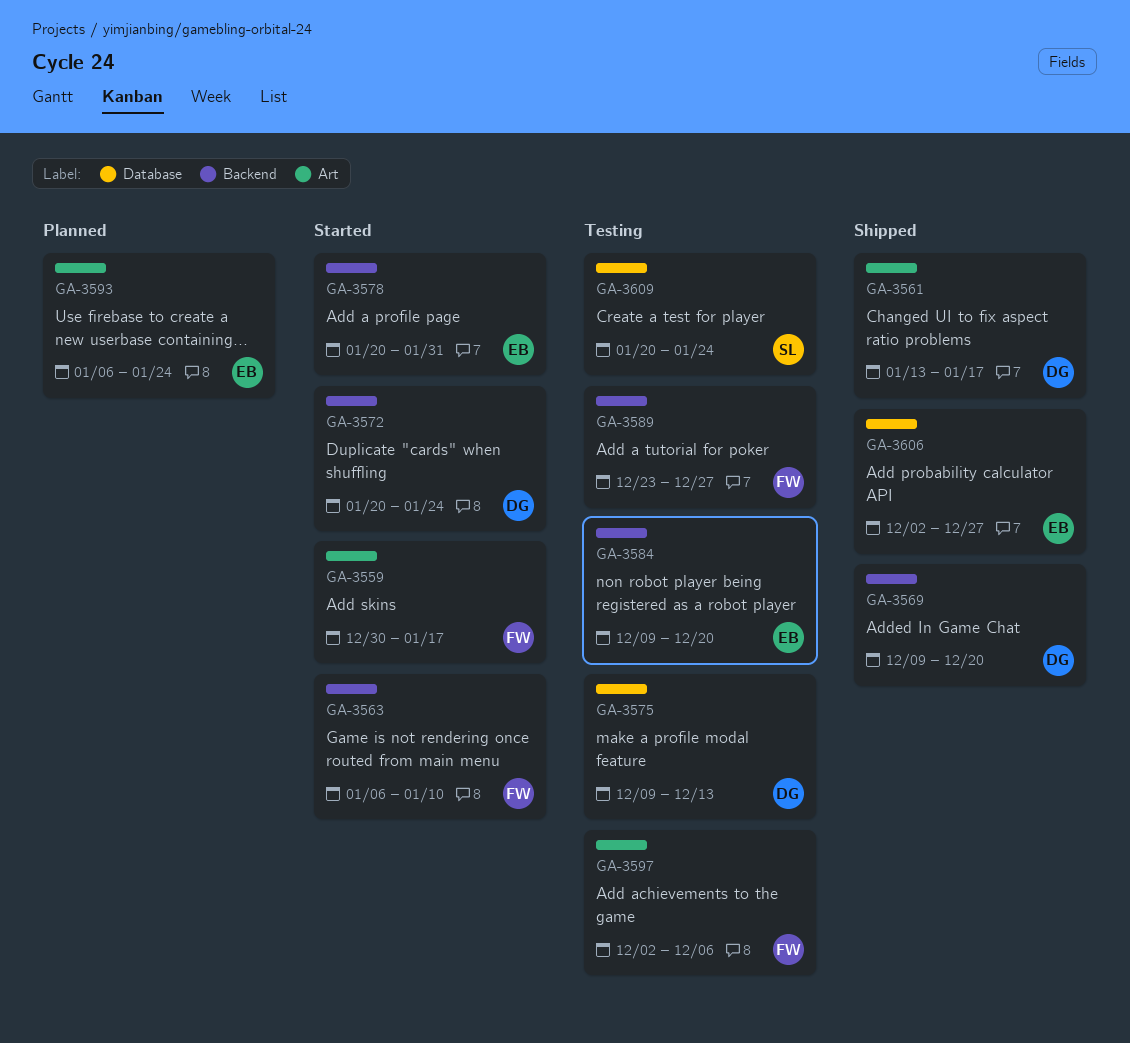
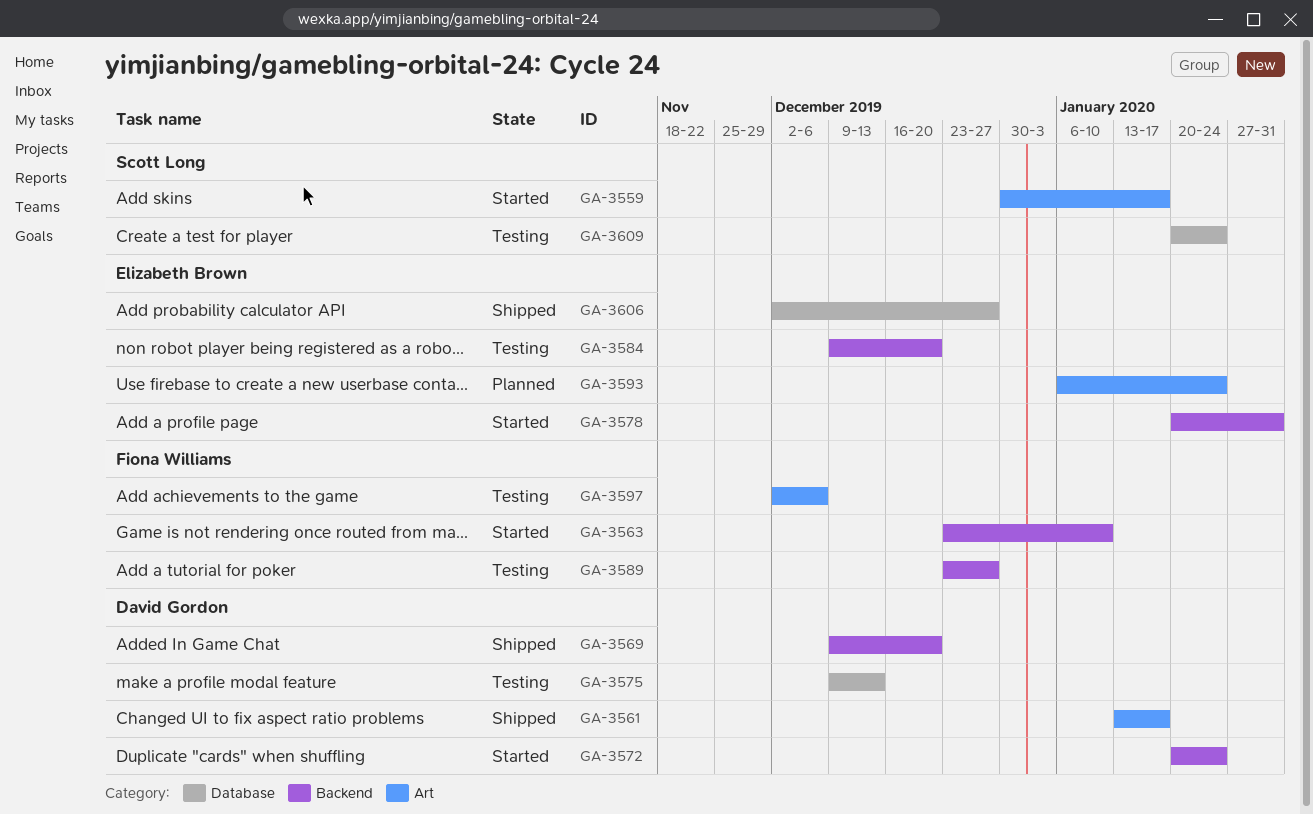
GA-3559, owner: Fiona Williams -> Scott Long
GA-3563, start: Jan 6 -> Dec 23

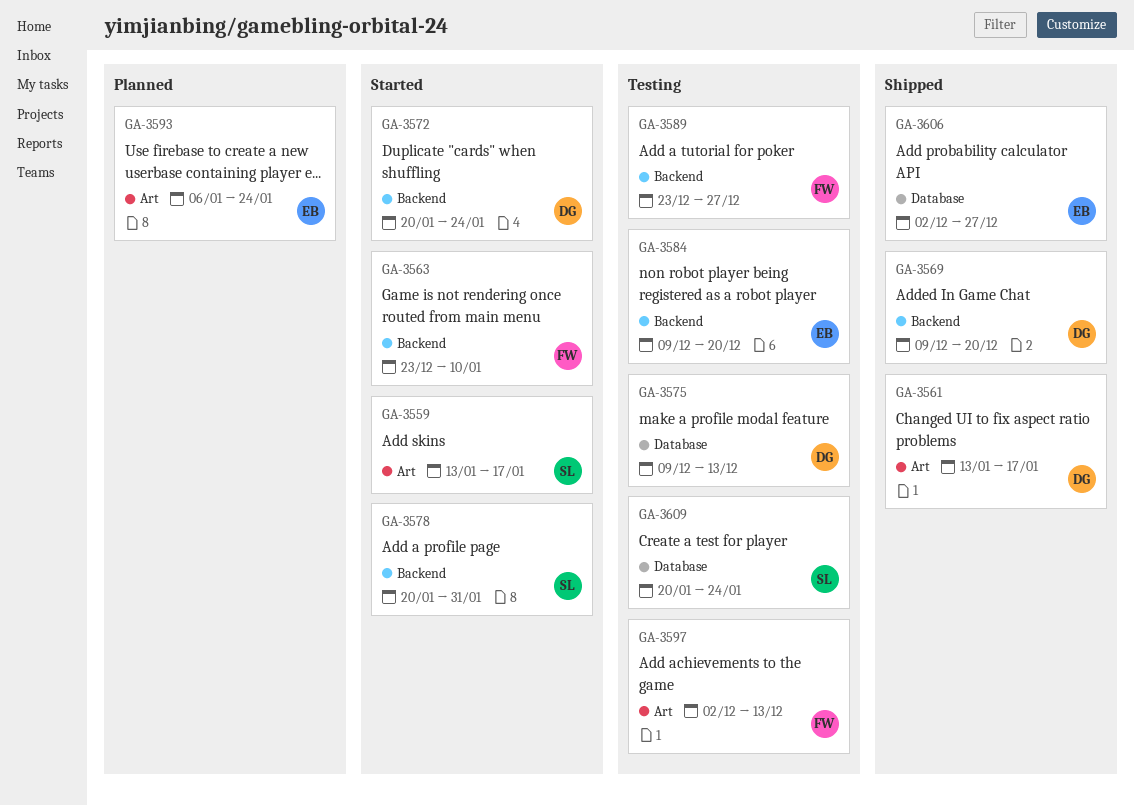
GA-3559, start: Dec 30 -> Jan 13
GA-3578, owner: Elizabeth Brown -> Scott Long
GA-3597, due: Dec 6 -> Dec 13

